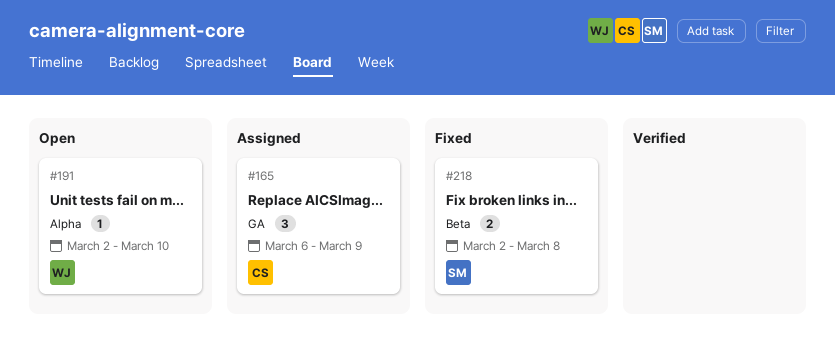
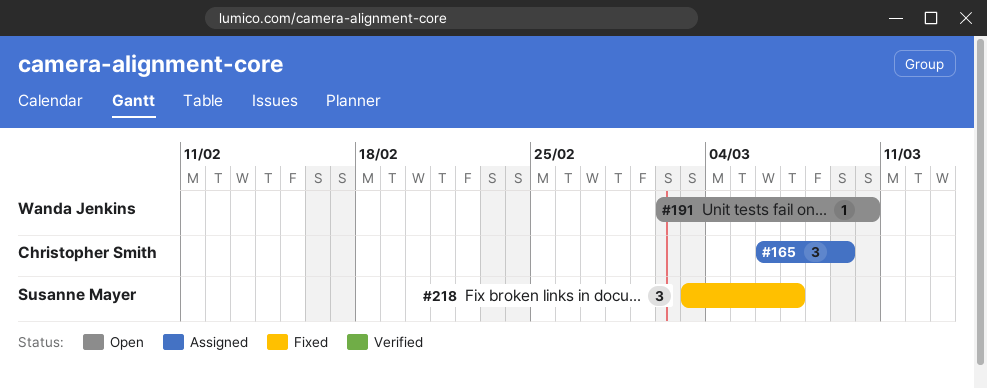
#218, estimate: 2 -> 3
#218, start: Mar 2 -> Mar 3
#218, due: Mar 8 -> Mar 7

